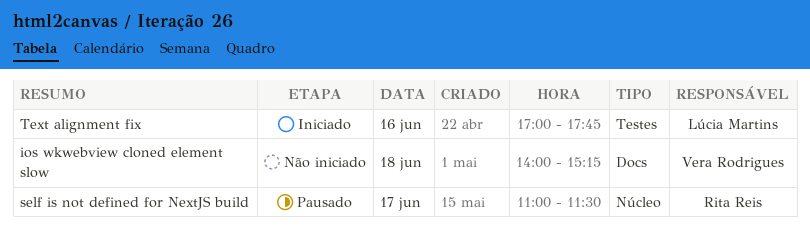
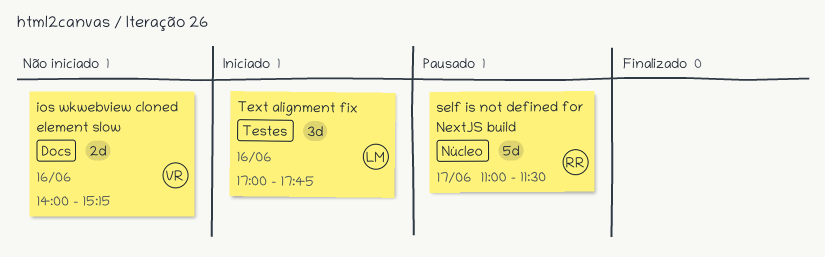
ios wkwebview cloned element slow, day: Jun 18 -> Jun 16

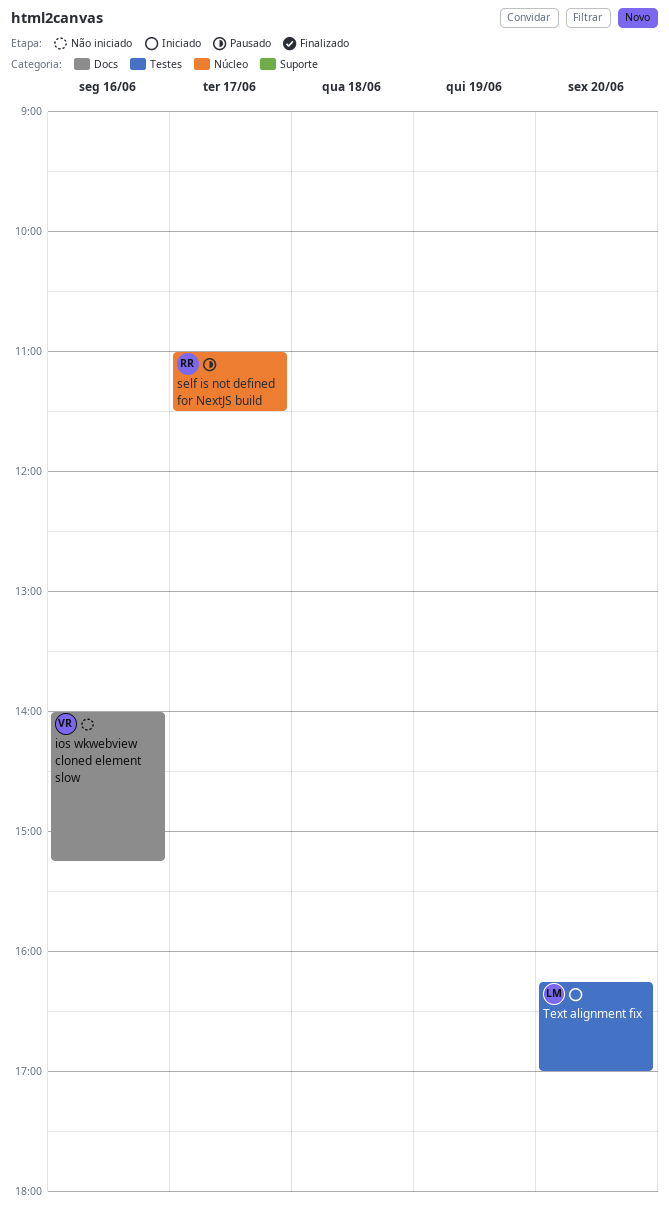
Text alignment fix, day: Jun 16 -> Jun 20
Text alignment fix, begins: 17:00 -> 16:15
Text alignment fix, ends: 17:45 -> 17:00

